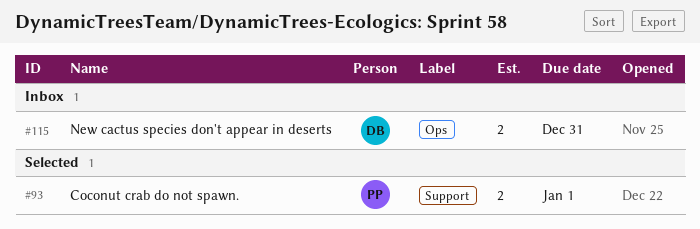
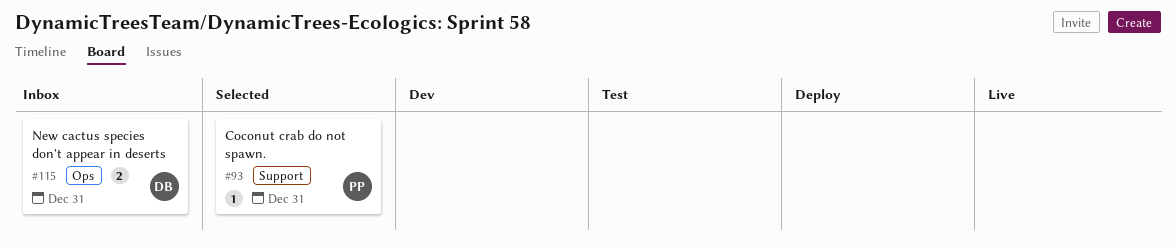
#93, estimate: 2 -> 1
#93, due: Jan 1 -> Dec 31

